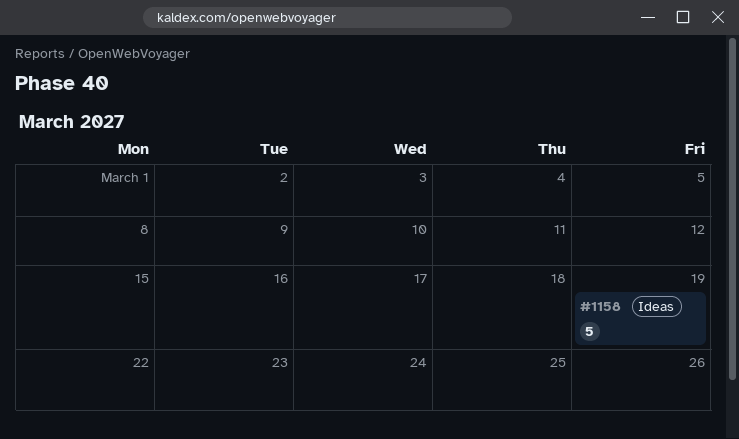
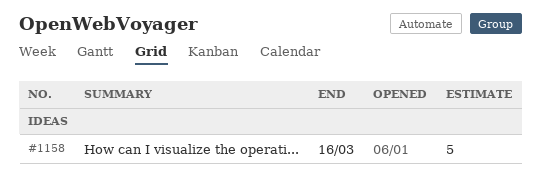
#1158, due: Mar 19 -> Mar 16

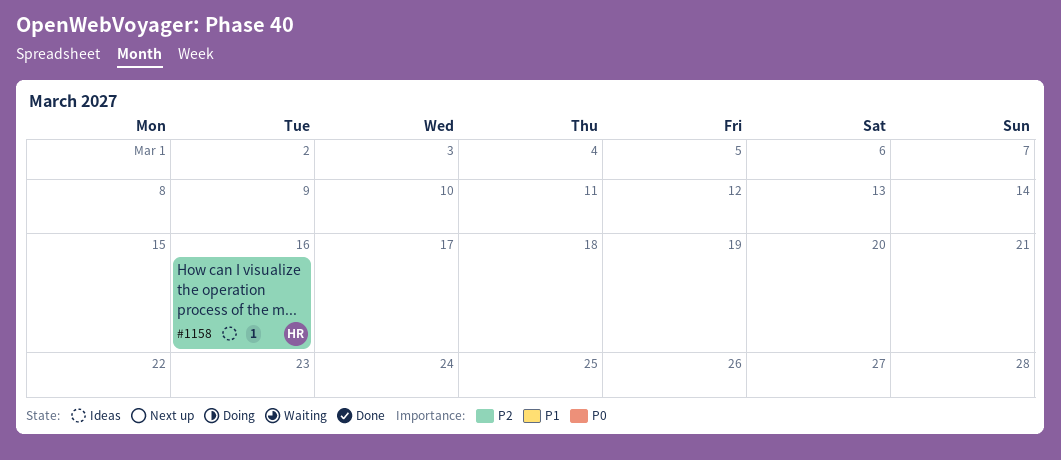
#1158, estimate: 5 -> 1

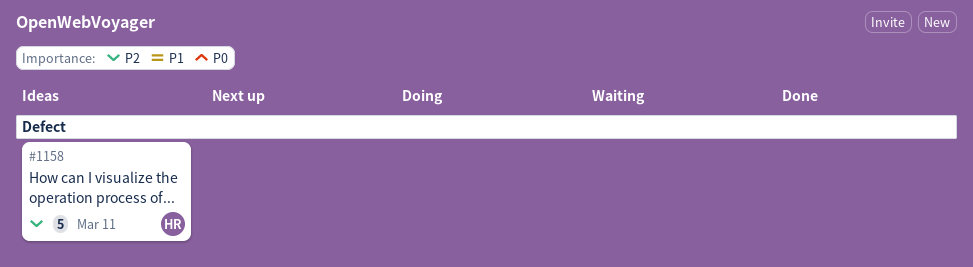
#1158, estimate: 1 -> 5
#1158, due: Mar 16 -> Mar 11

